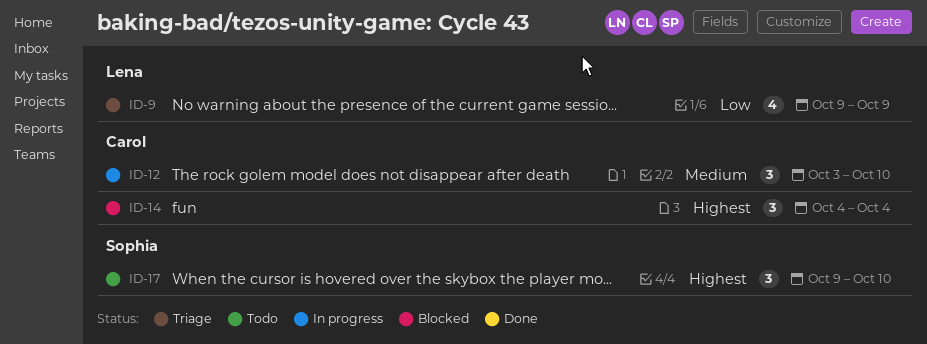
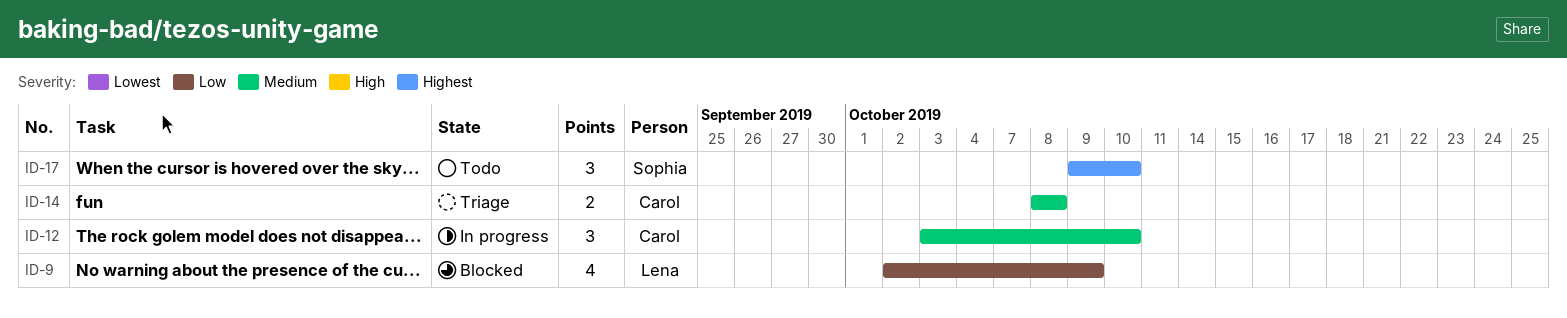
ID-9, status: Triage -> Blocked
ID-9, start: Oct 9 -> Oct 2
ID-14, status: Blocked -> Triage
ID-14, priority: Highest -> Medium
ID-14, estimate: 3 -> 2
ID-14, start: Oct 4 -> Oct 8
ID-14, due: Oct 4 -> Oct 8

